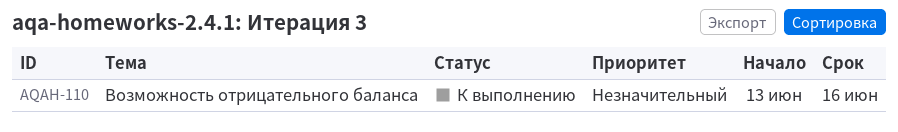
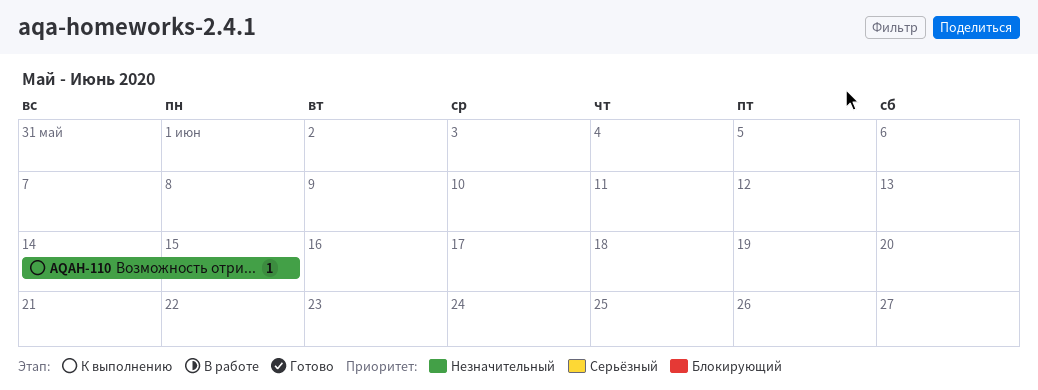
AQAH-110, start: Jun 13 -> Jun 14
AQAH-110, due: Jun 16 -> Jun 15

